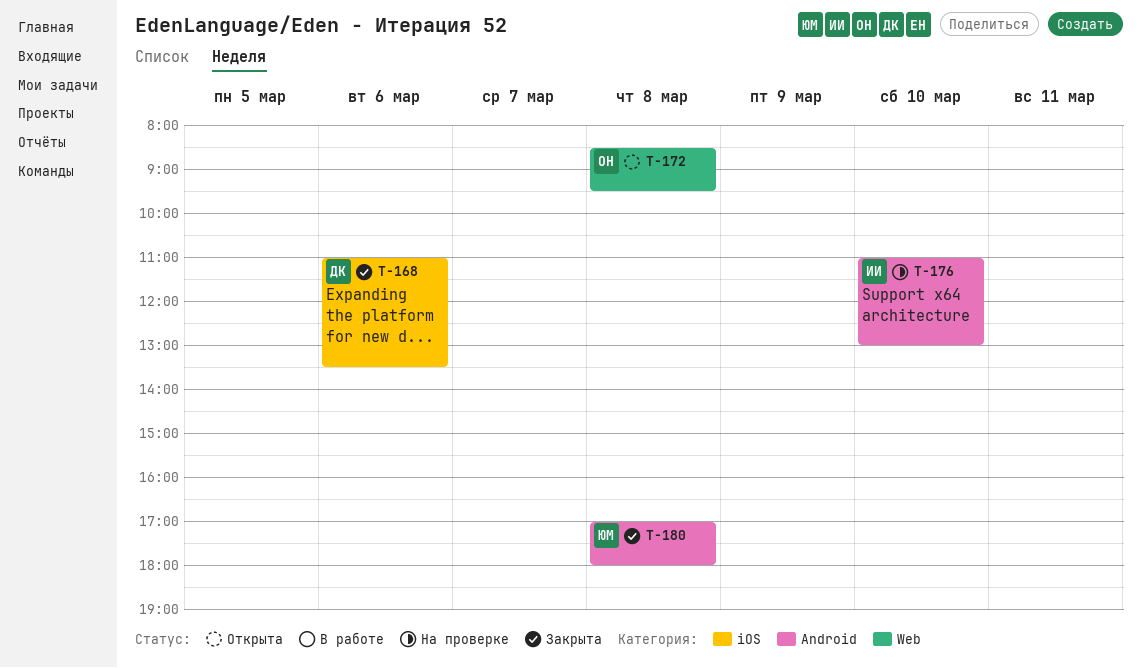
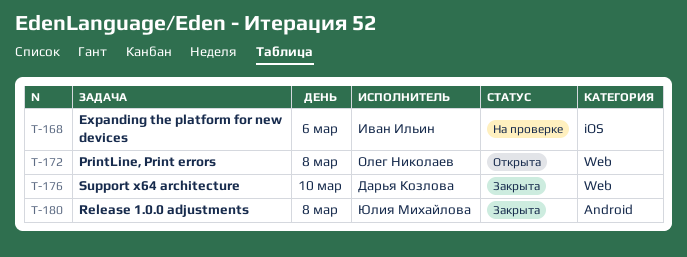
T-168, status: Закрыта -> На проверке
T-168, owner: Дарья Козлова -> Иван Ильин
T-176, status: На проверке -> Закрыта
T-176, owner: Иван Ильин -> Дарья Козлова
T-176, label: Android -> Web

